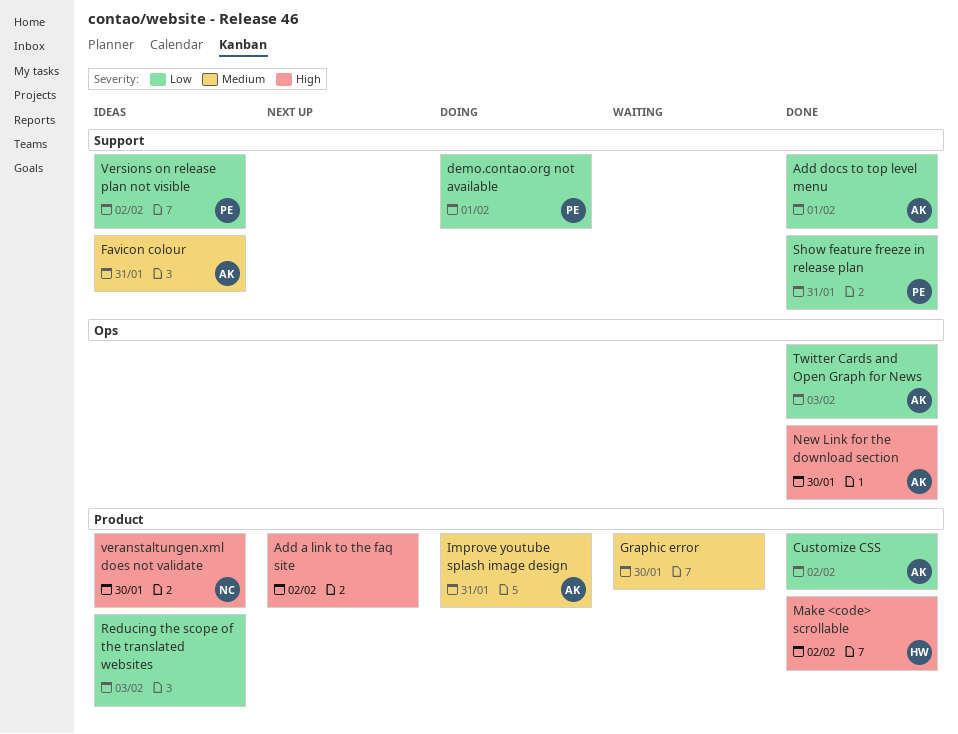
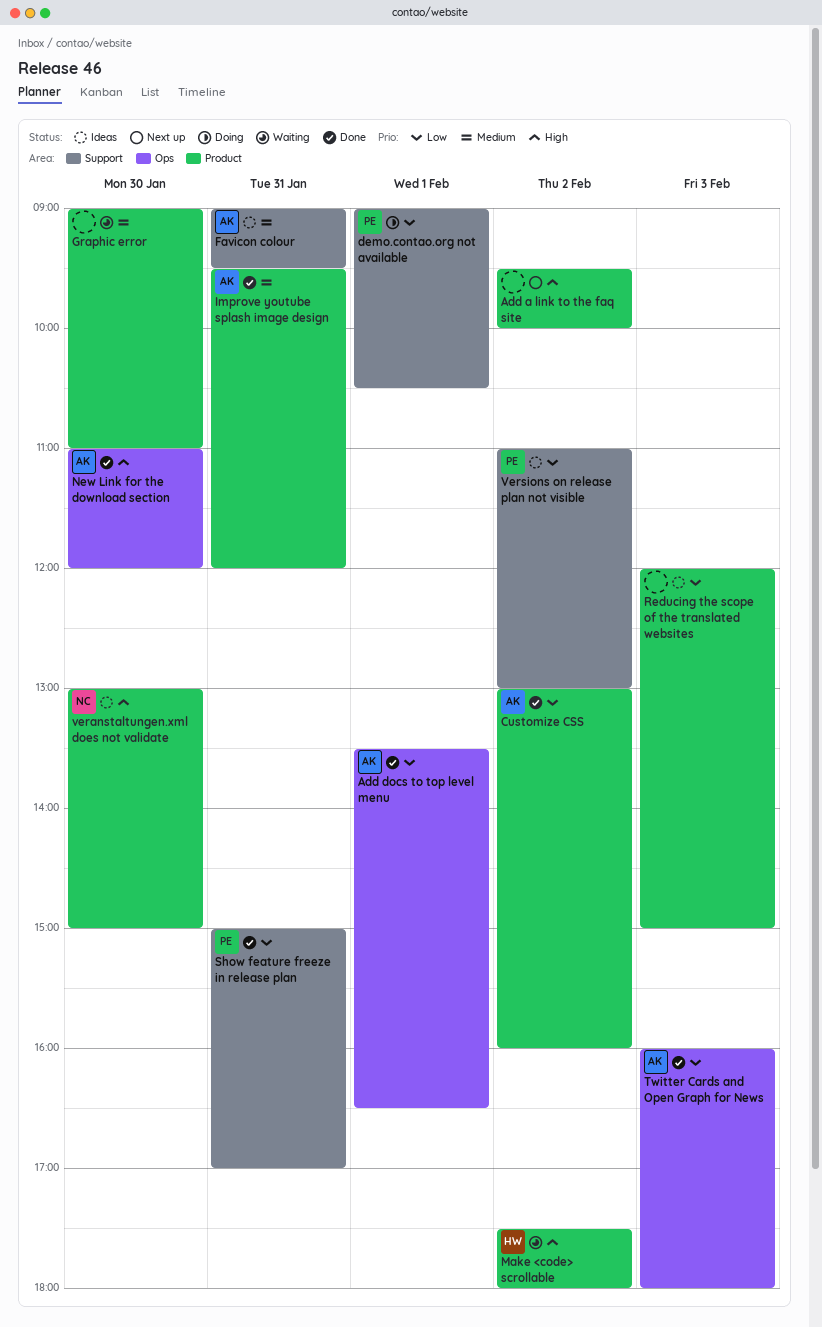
Add docs to top level menu, label: Support -> Ops
Improve youtube splash image design, status: Doing -> Done
Make <code> scrollable, status: Done -> Waiting

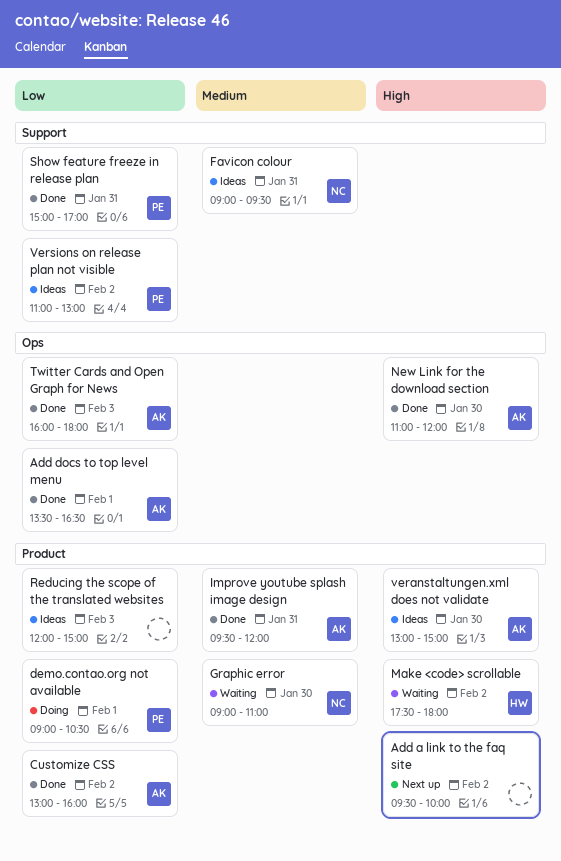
demo.contao.org not available, label: Support -> Product
Favicon colour, owner: AK -> NC
Graphic error, owner: none -> NC
veranstaltungen.xml does not validate, owner: NC -> AK

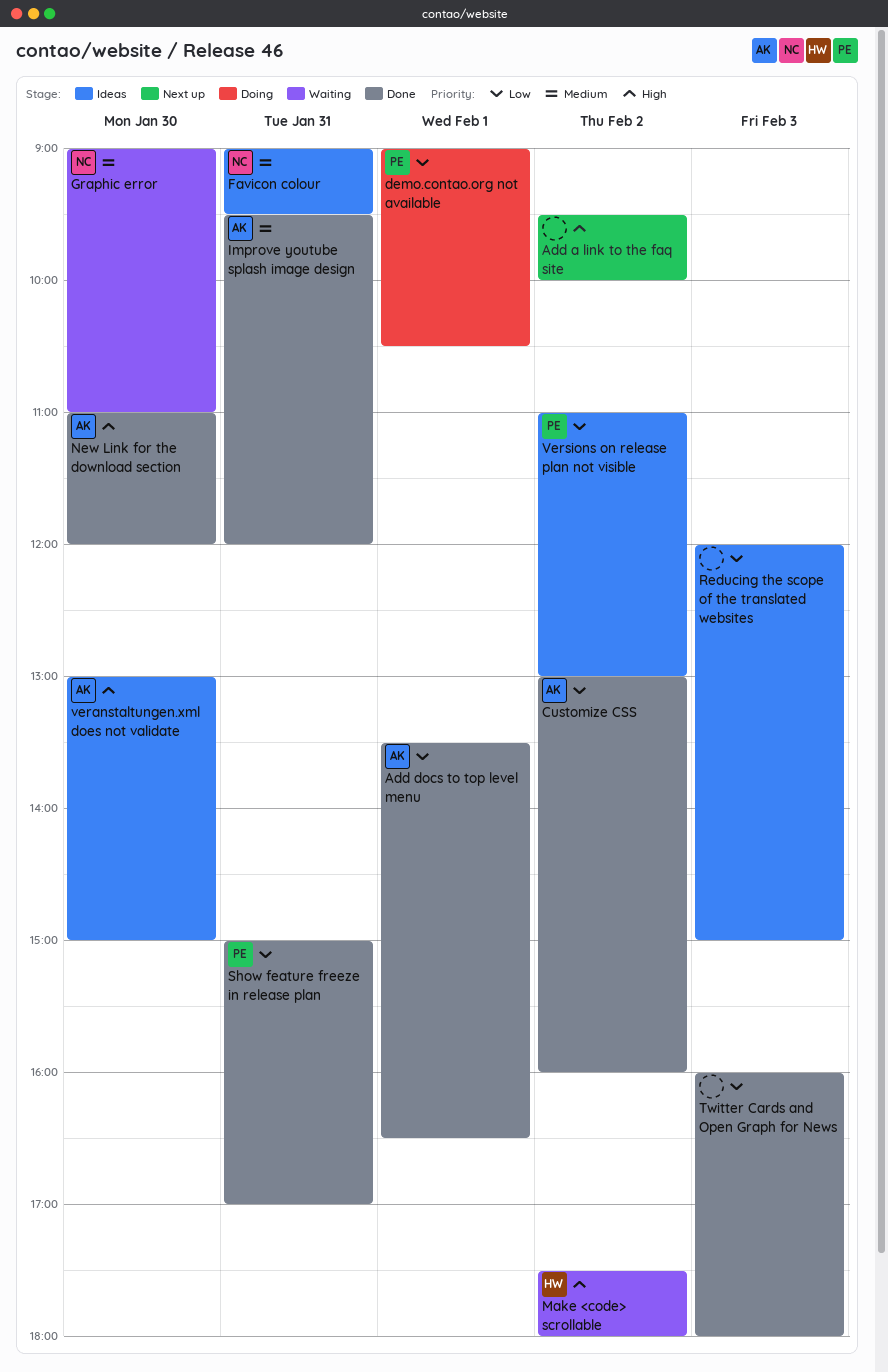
Twitter Cards and Open Graph for News, owner: AK -> none

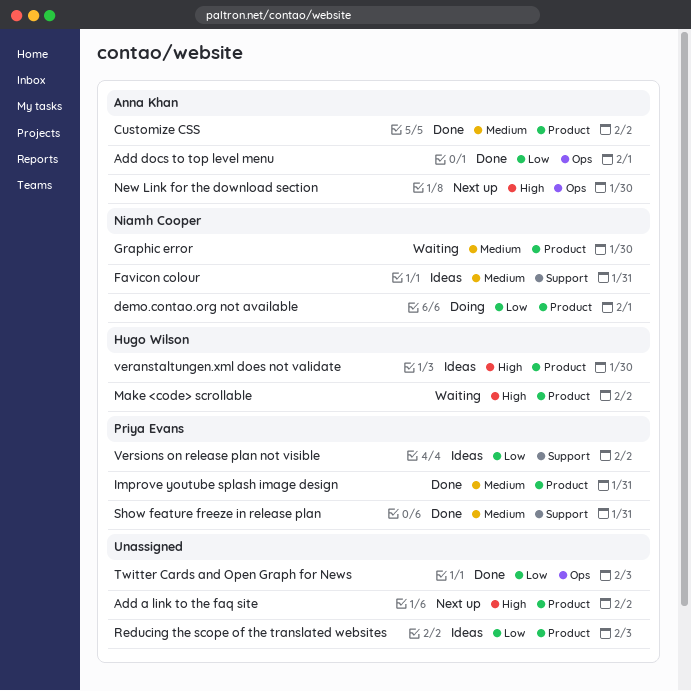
Customize CSS, priority: Low -> Medium
demo.contao.org not available, owner: Priya Evans -> Niamh Cooper
Improve youtube splash image design, owner: Anna Khan -> Priya Evans
New Link for the download section, status: Done -> Next up
Show feature freeze in release plan, priority: Low -> Medium
veranstaltungen.xml does not validate, owner: Anna Khan -> Hugo Wilson

